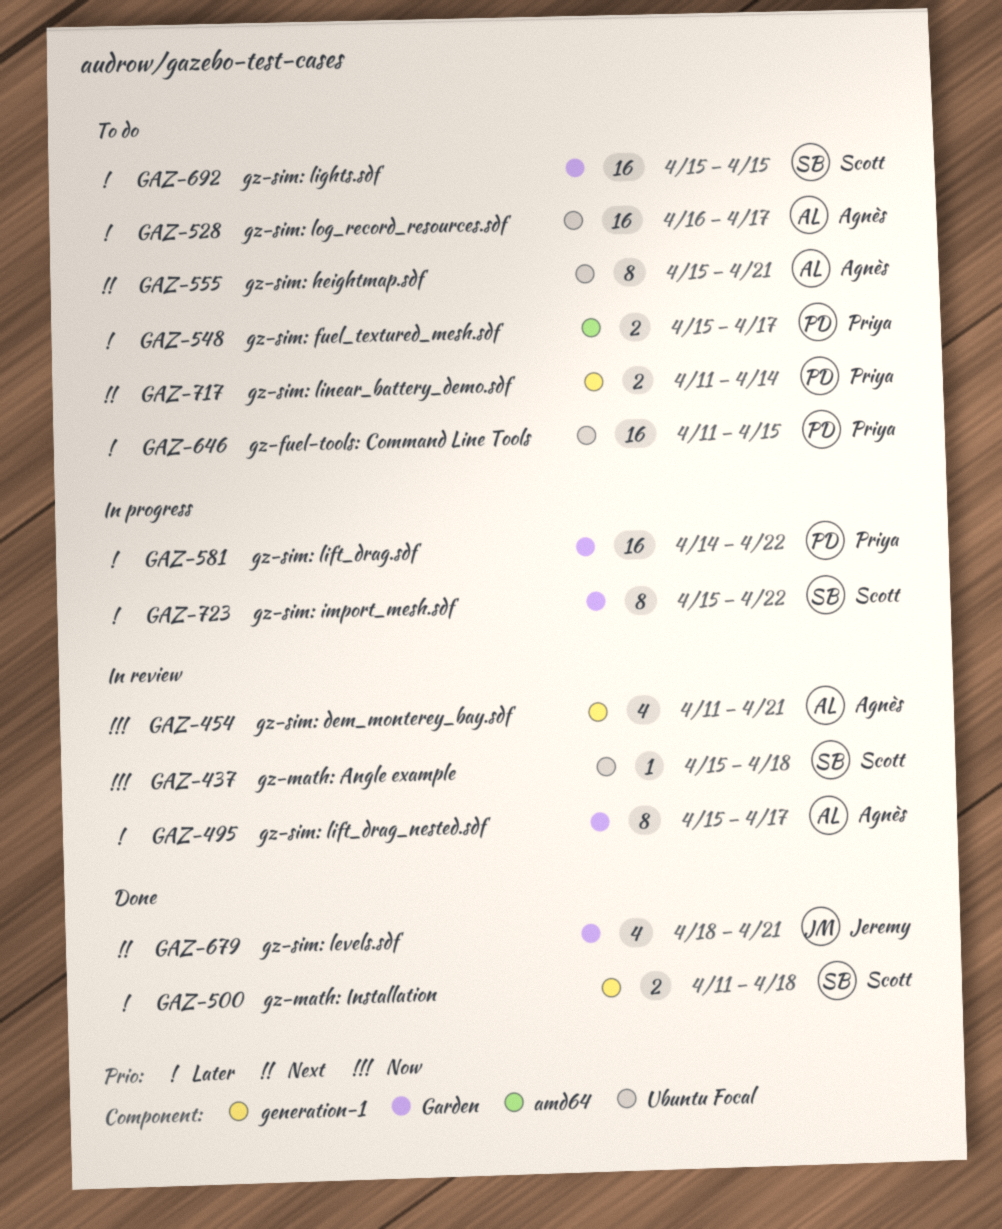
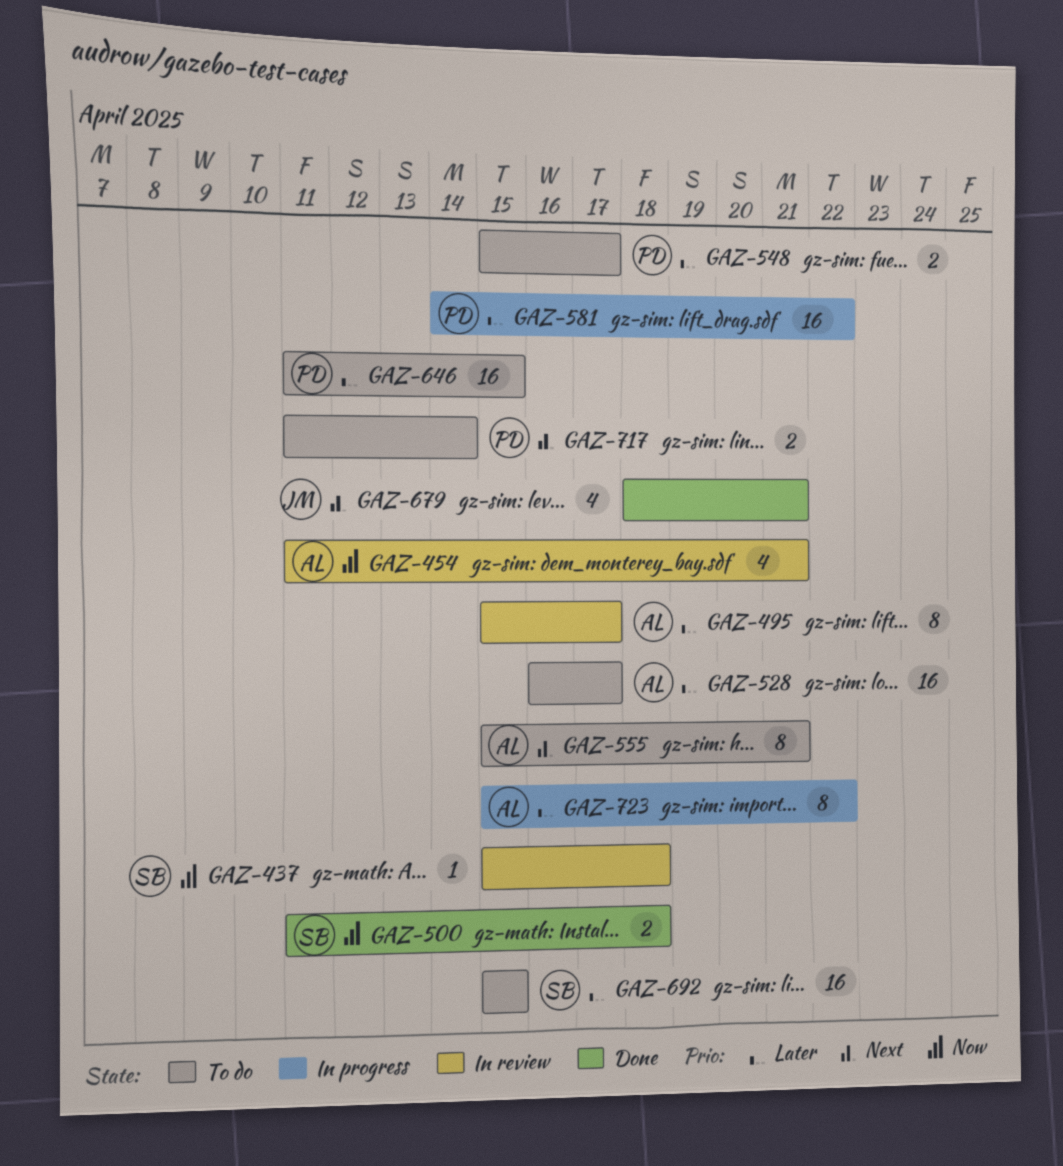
GAZ-500, priority: Later -> Now
GAZ-723, owner: Scott -> Agnès

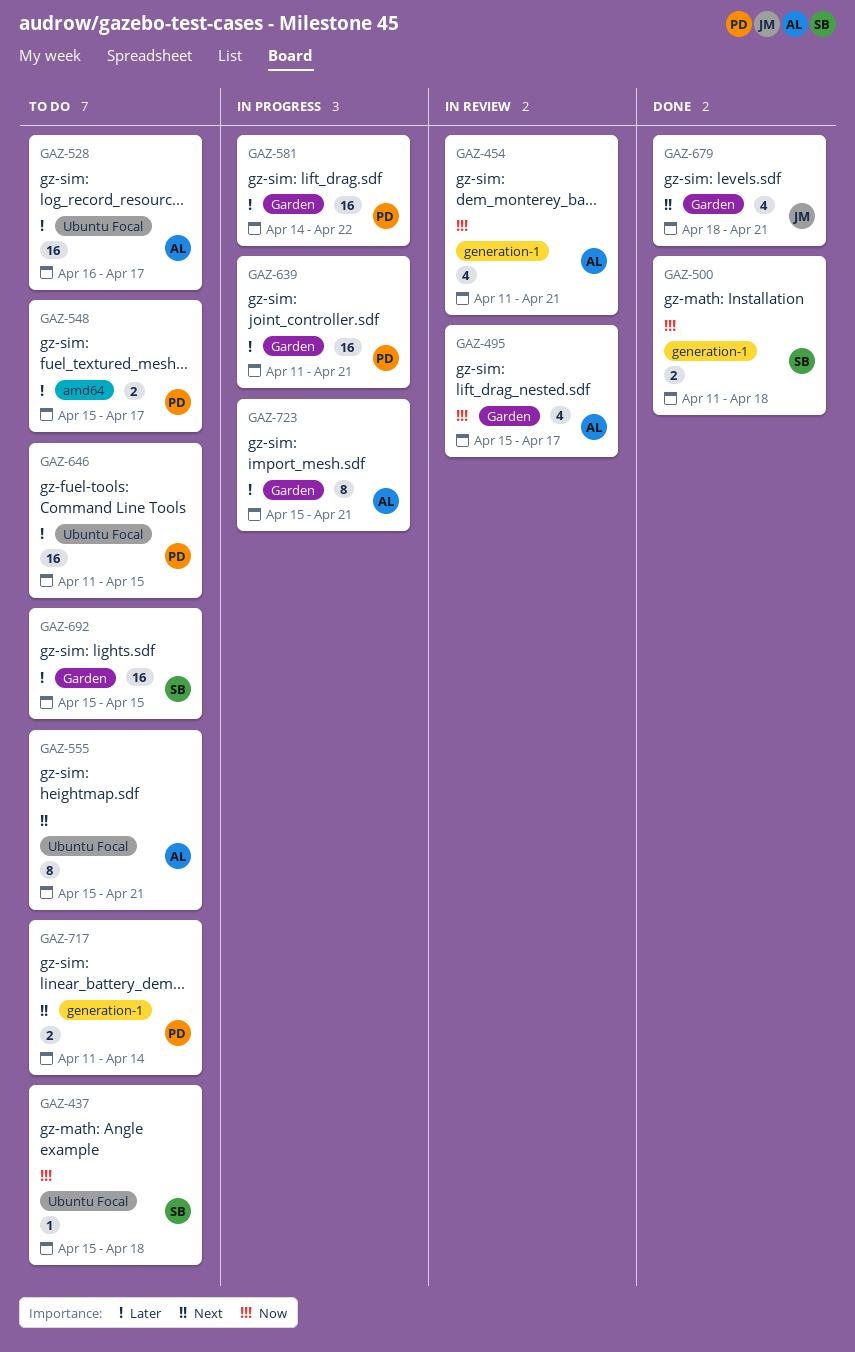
GAZ-437, status: In review -> To do
GAZ-495, priority: Later -> Now
GAZ-495, estimate: 8 -> 4
GAZ-639: none -> present
GAZ-723, due: Apr 22 -> Apr 21

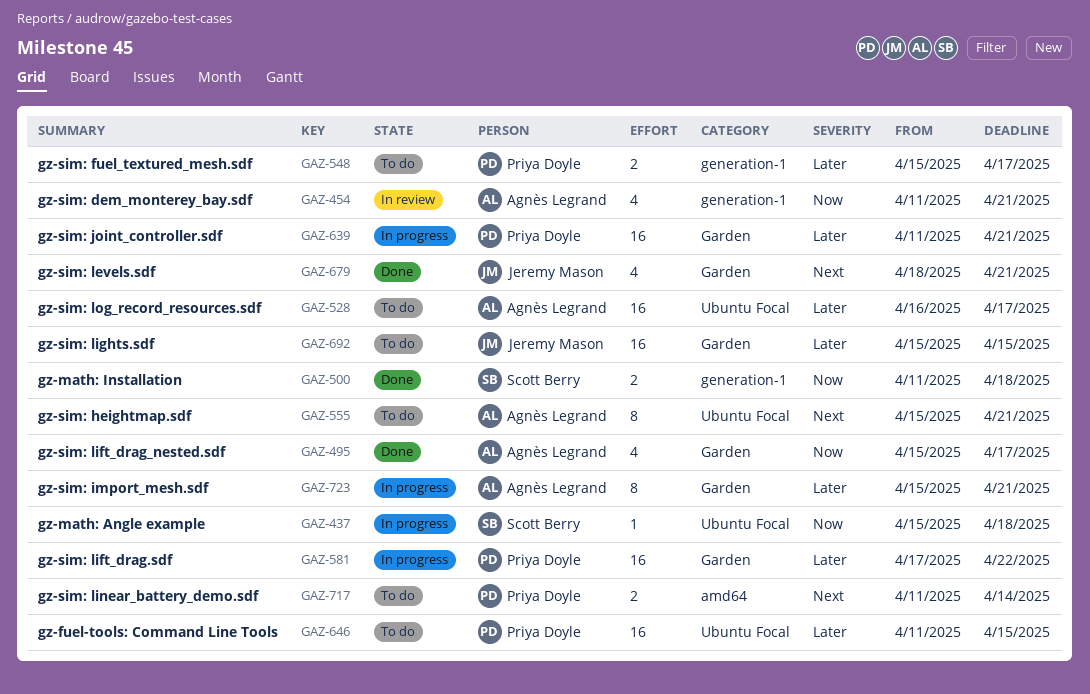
GAZ-437, status: To do -> In progress
GAZ-495, status: In review -> Done
GAZ-548, label: amd64 -> generation-1
GAZ-581, start: Apr 14 -> Apr 17
GAZ-692, owner: Scott Berry -> Jeremy Mason
GAZ-717, label: generation-1 -> amd64

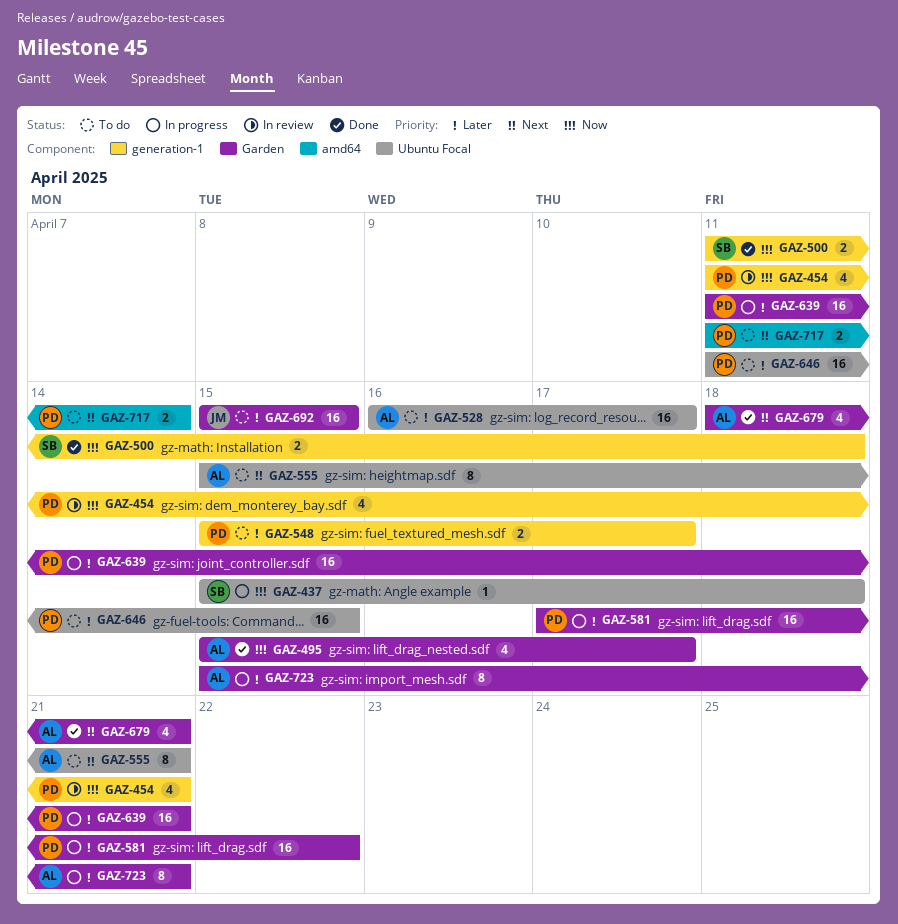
GAZ-454, owner: Agnès Legrand -> Priya Doyle
GAZ-679, owner: Jeremy Mason -> Agnès Legrand

